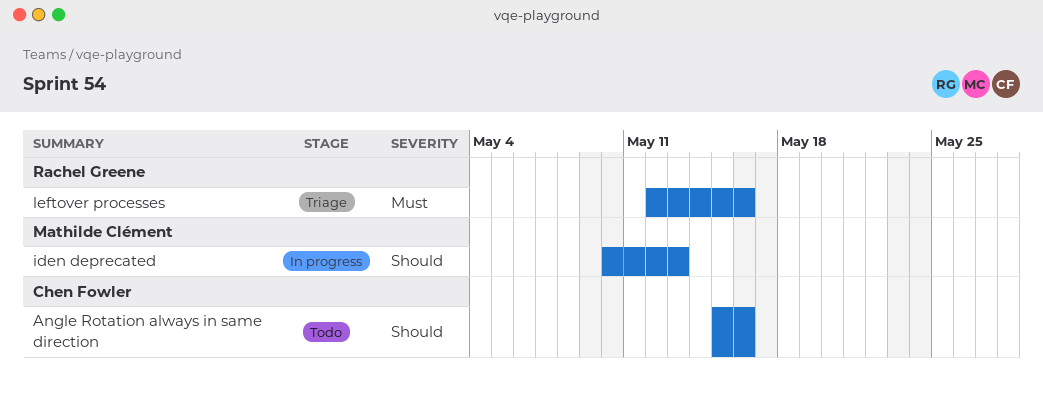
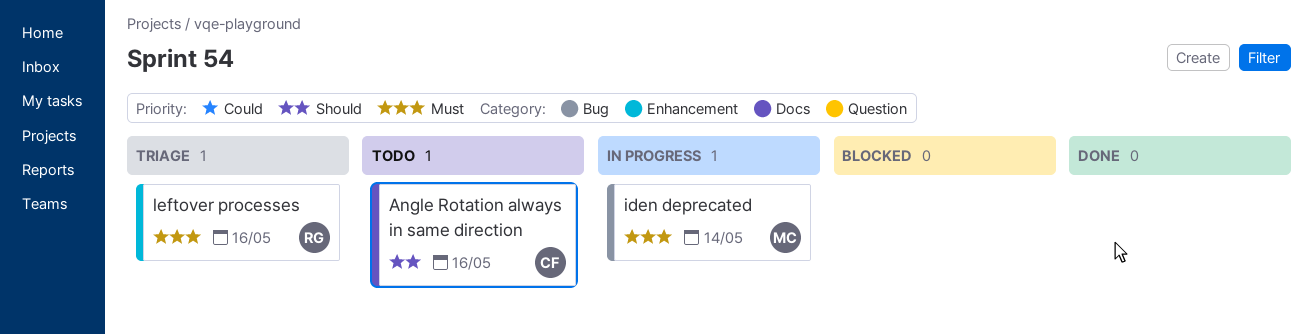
iden deprecated, priority: Should -> Must
iden deprecated, due: May 13 -> May 14

